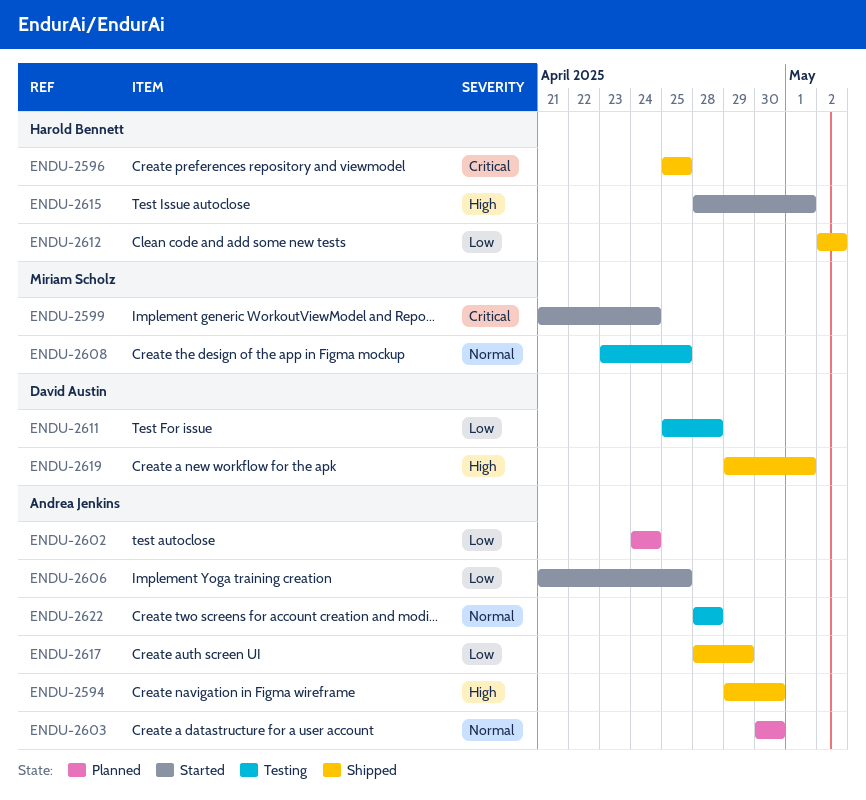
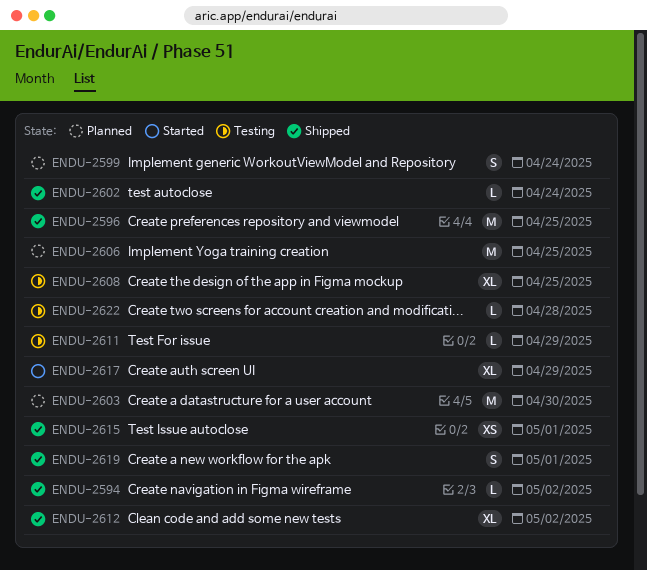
ENDU-2594, due: Apr 30 -> May 2
ENDU-2599, status: Started -> Planned
ENDU-2602, status: Planned -> Shipped
ENDU-2606, status: Started -> Planned
ENDU-2611, due: Apr 28 -> Apr 29
ENDU-2615, status: Started -> Shipped
ENDU-2617, status: Shipped -> Started

